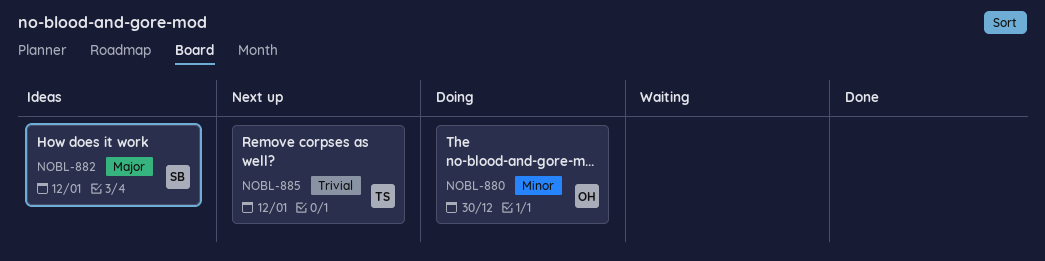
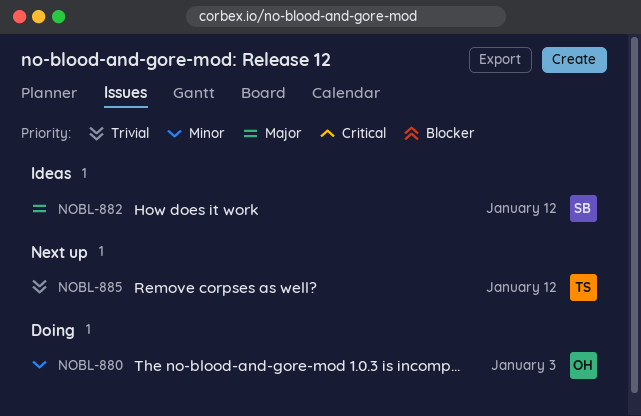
NOBL-880, due: Dec 30 -> Jan 3

